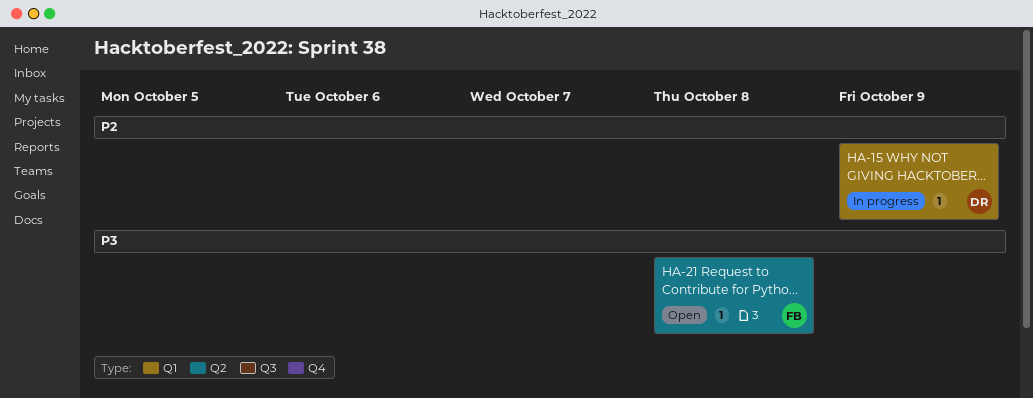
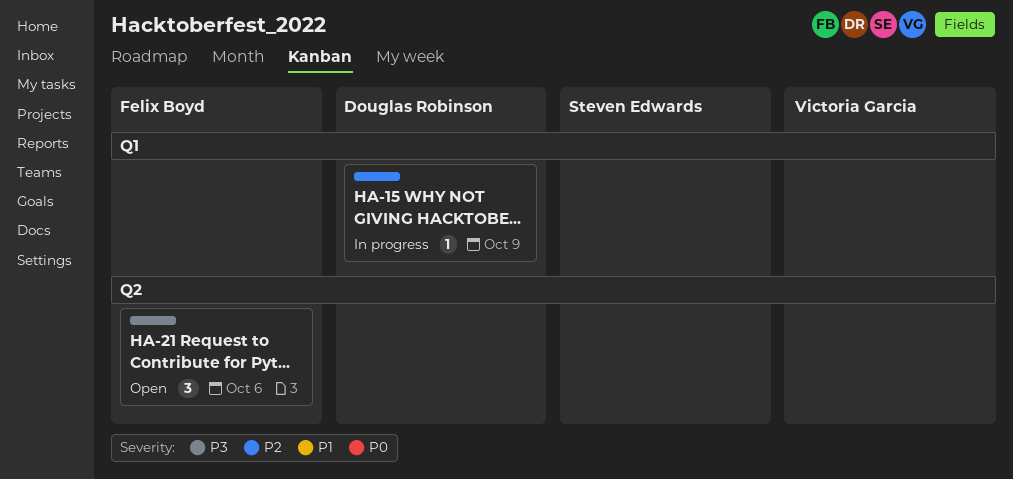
HA-21, estimate: 1 -> 3
HA-21, due: Oct 8 -> Oct 6

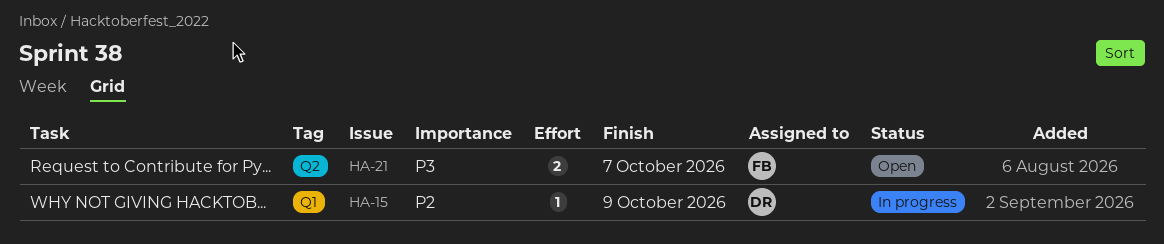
HA-21, estimate: 3 -> 2
HA-21, due: Oct 6 -> Oct 7

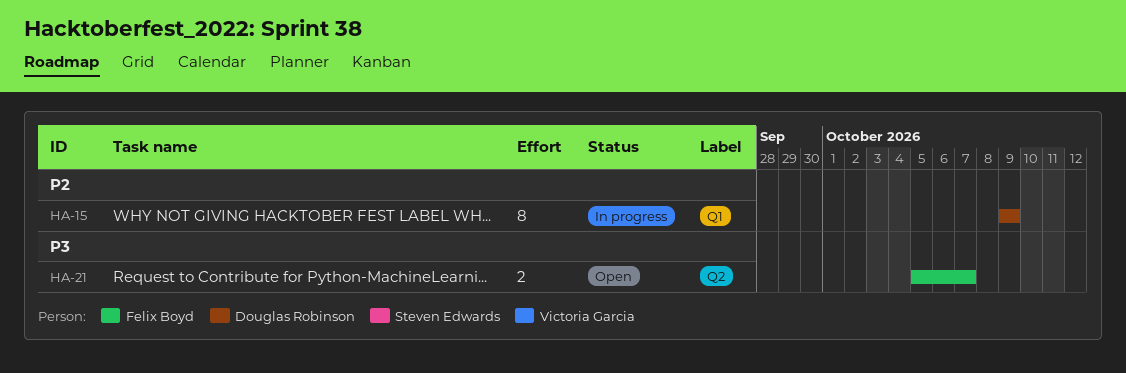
HA-15, estimate: 1 -> 8

